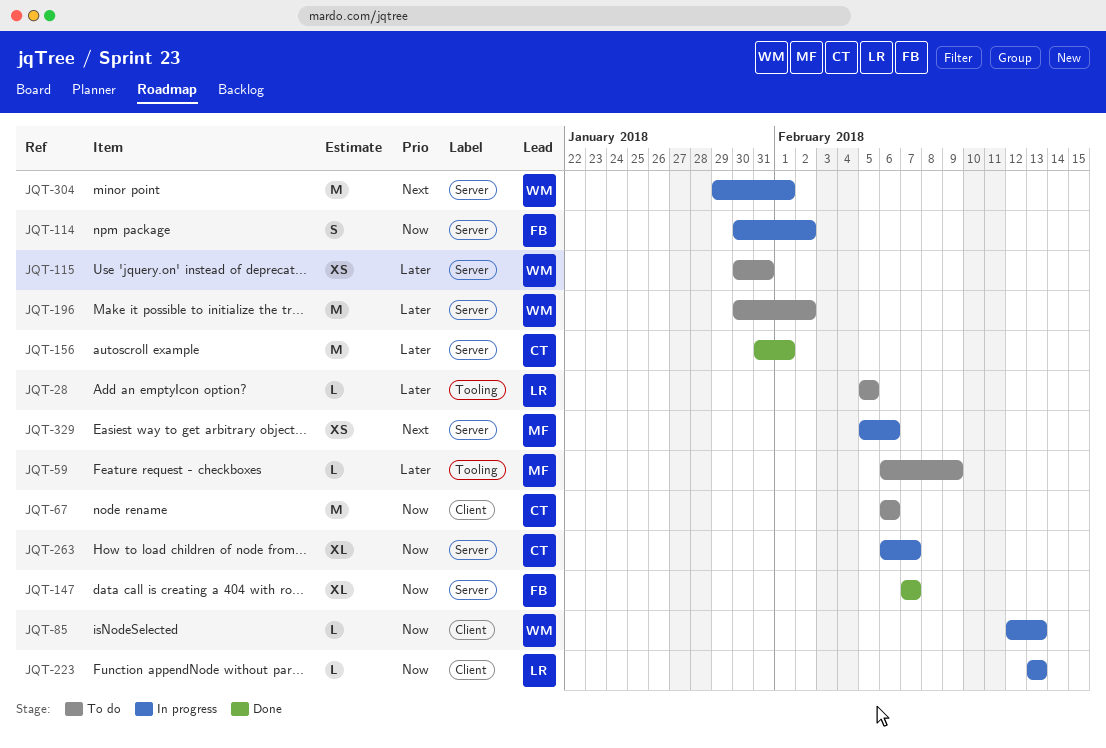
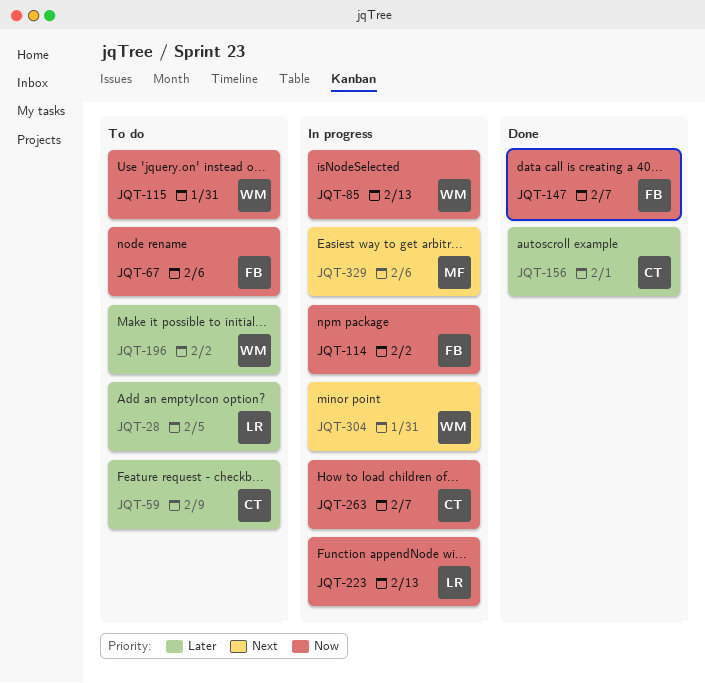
JQT-59, owner: MF -> CT
JQT-67, owner: CT -> FB
JQT-115, priority: Later -> Now
JQT-304, due: Feb 1 -> Jan 31

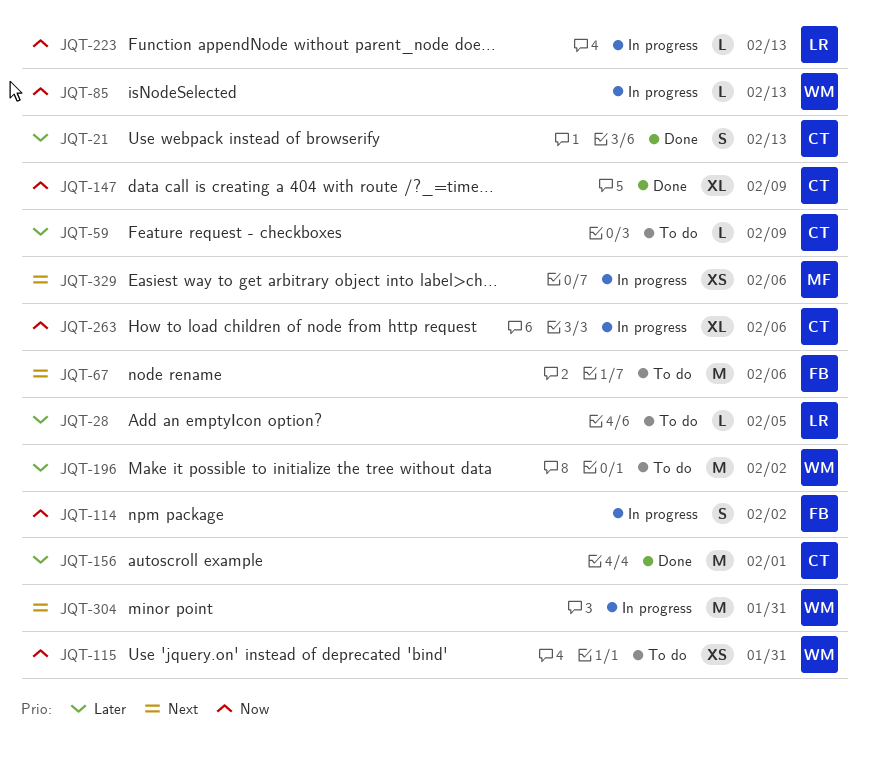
JQT-21: none -> present
JQT-67, priority: Now -> Next
JQT-147, owner: FB -> CT
JQT-147, due: Feb 7 -> Feb 9
JQT-263, due: Feb 7 -> Feb 6

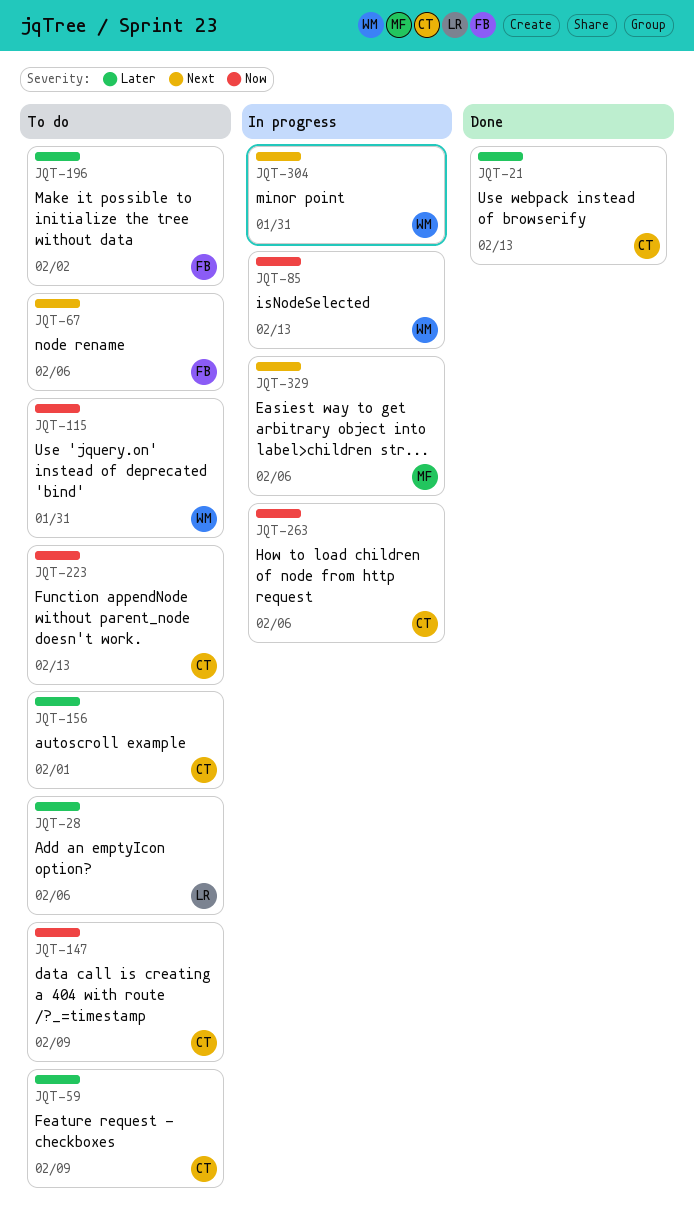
JQT-28, due: Feb 5 -> Feb 6
JQT-114: present -> none
JQT-147, status: Done -> To do
JQT-156, status: Done -> To do
JQT-196, owner: WM -> FB
JQT-223, status: In progress -> To do
JQT-223, owner: LR -> CT

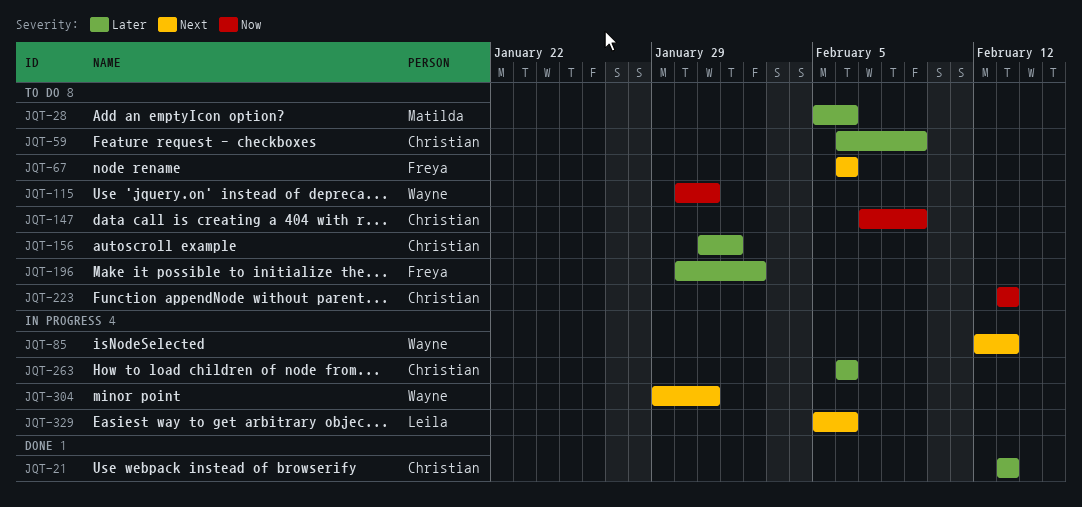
JQT-28, owner: Leila -> Matilda
JQT-85, priority: Now -> Next
JQT-263, priority: Now -> Later
JQT-329, owner: Matilda -> Leila

